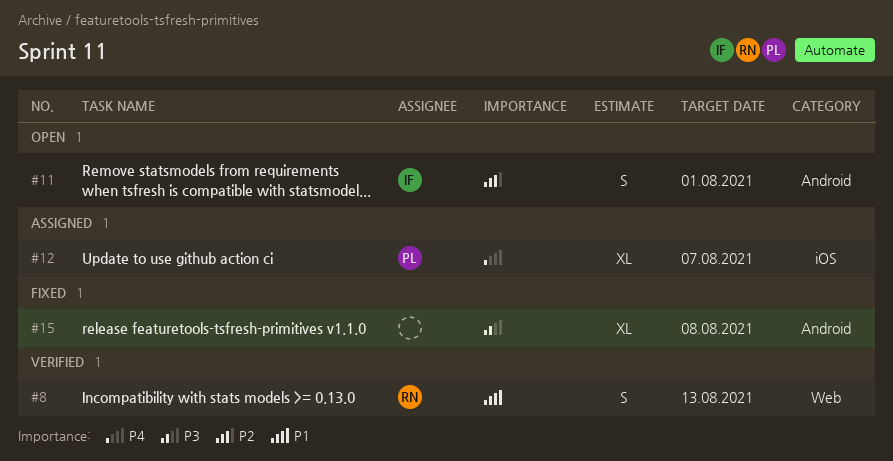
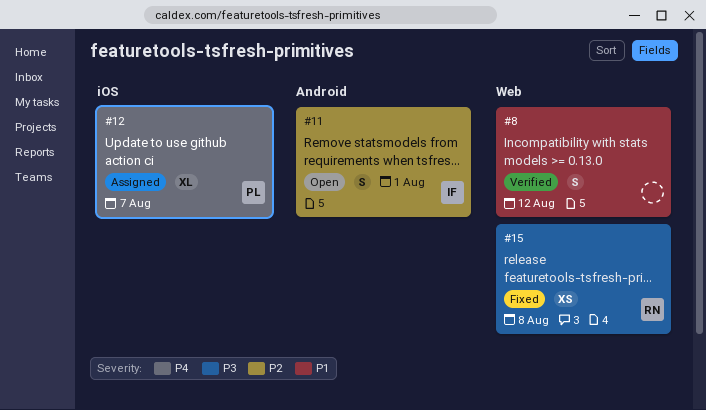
#8, owner: RN -> none
#8, due: Aug 13 -> Aug 12
#15, owner: none -> RN
#15, label: Android -> Web
#15, estimate: XL -> XS

